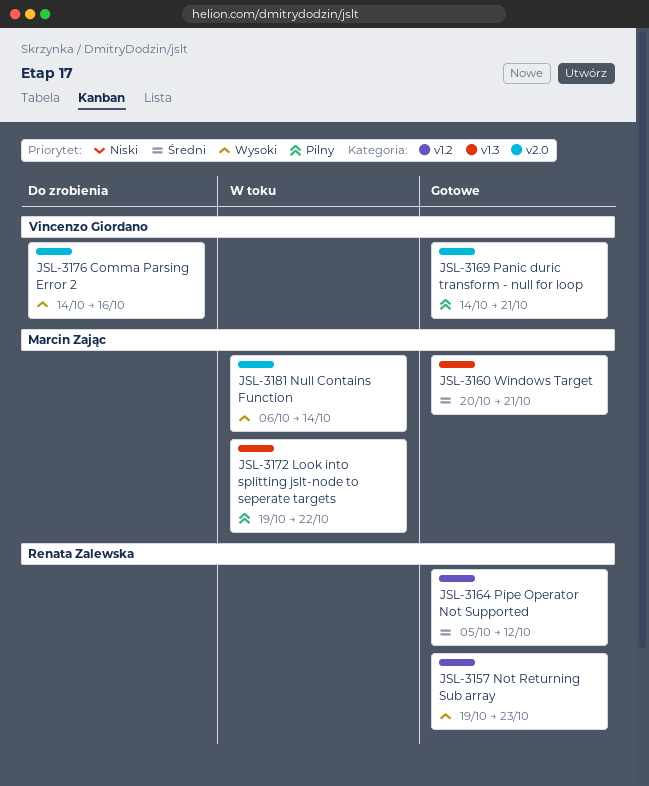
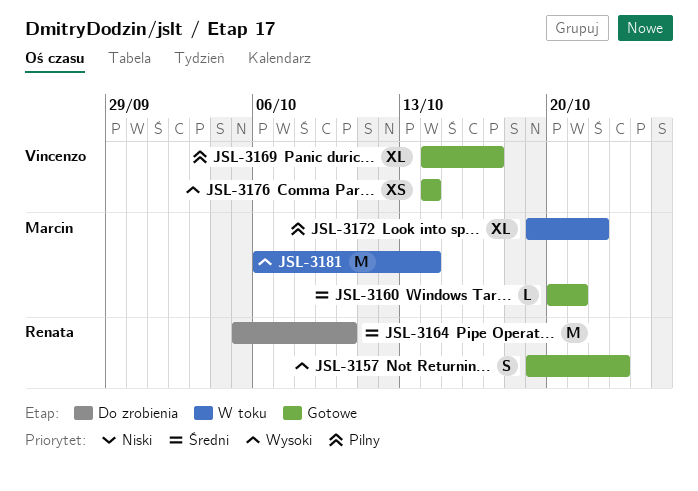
JSL-3164, status: Gotowe -> Do zrobienia
JSL-3164, due: Oct 12 -> Oct 10
JSL-3169, due: Oct 21 -> Oct 17
JSL-3176, status: Do zrobienia -> Gotowe
JSL-3176, due: Oct 16 -> Oct 14

